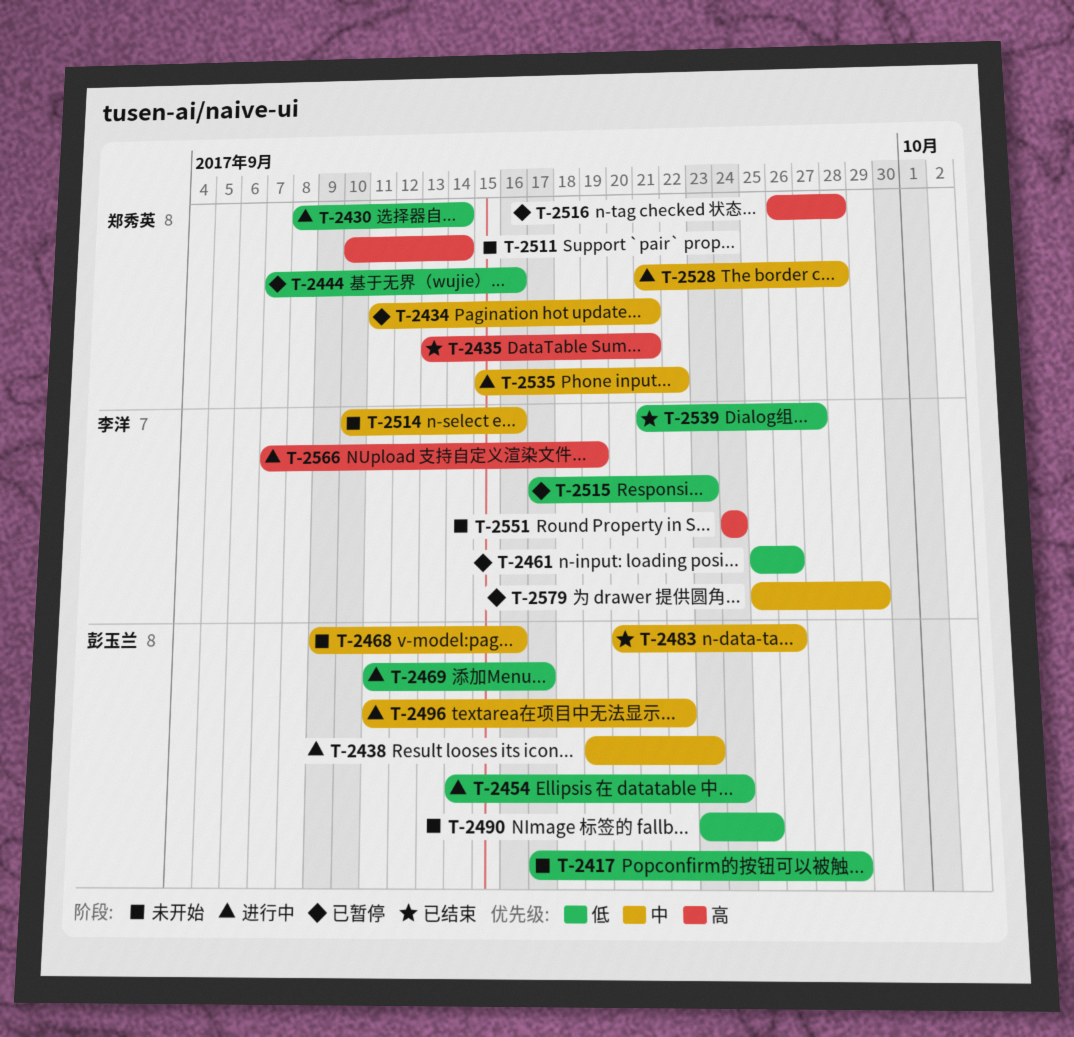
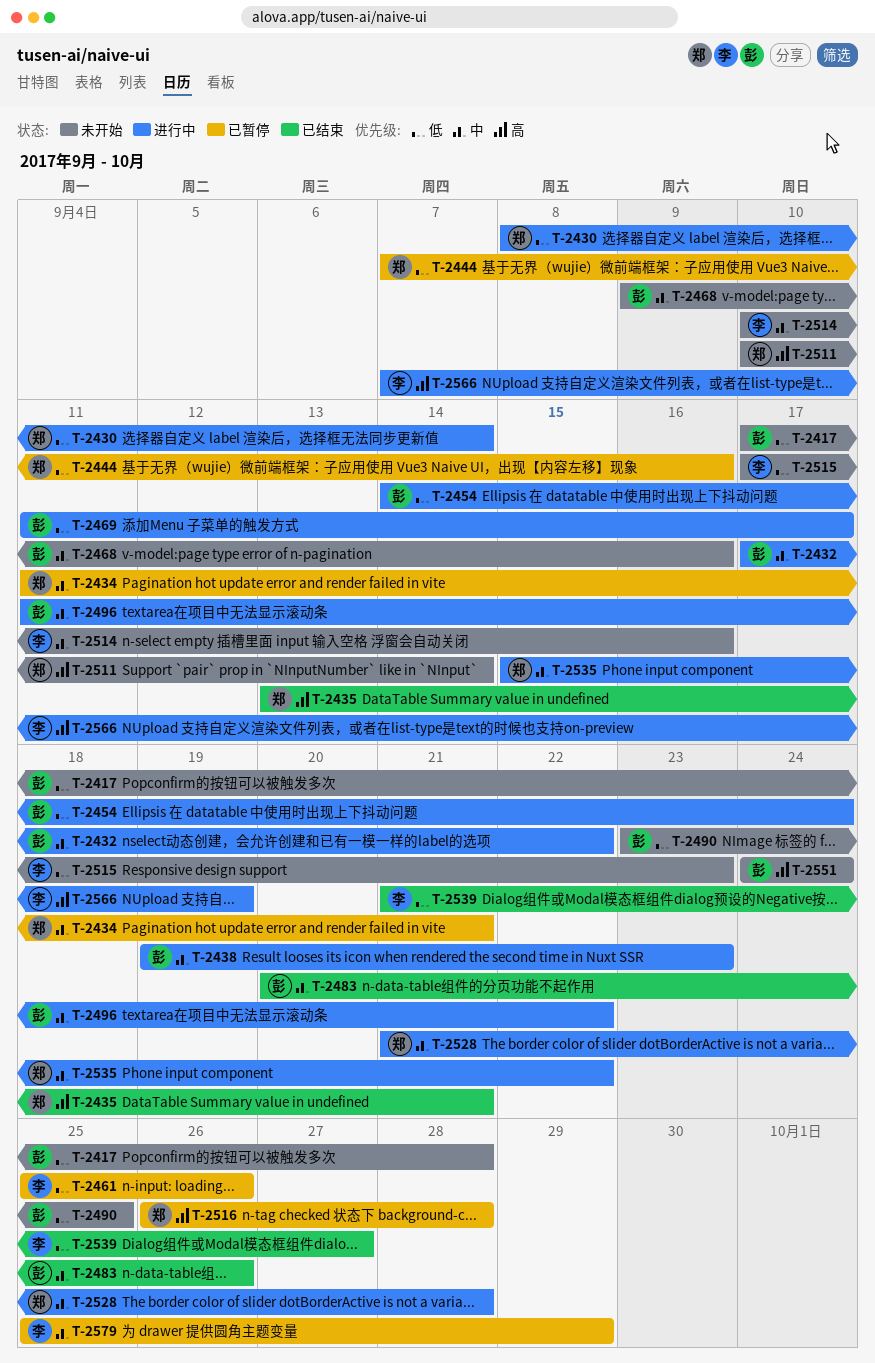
T-2432: none -> present
T-2515, status: 已暂停 -> 未开始
T-2551, owner: 李洋 -> 彭玉兰

